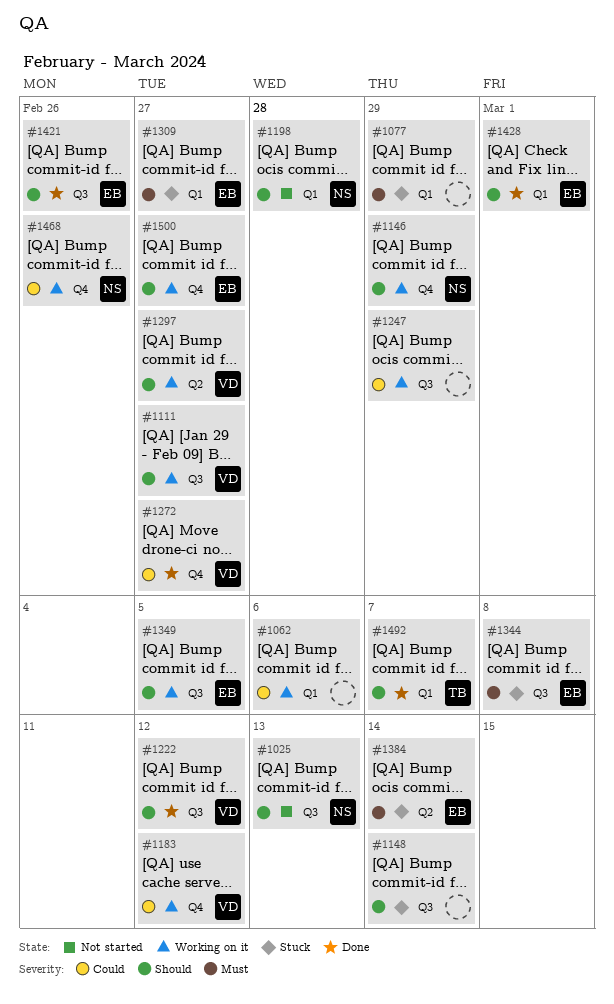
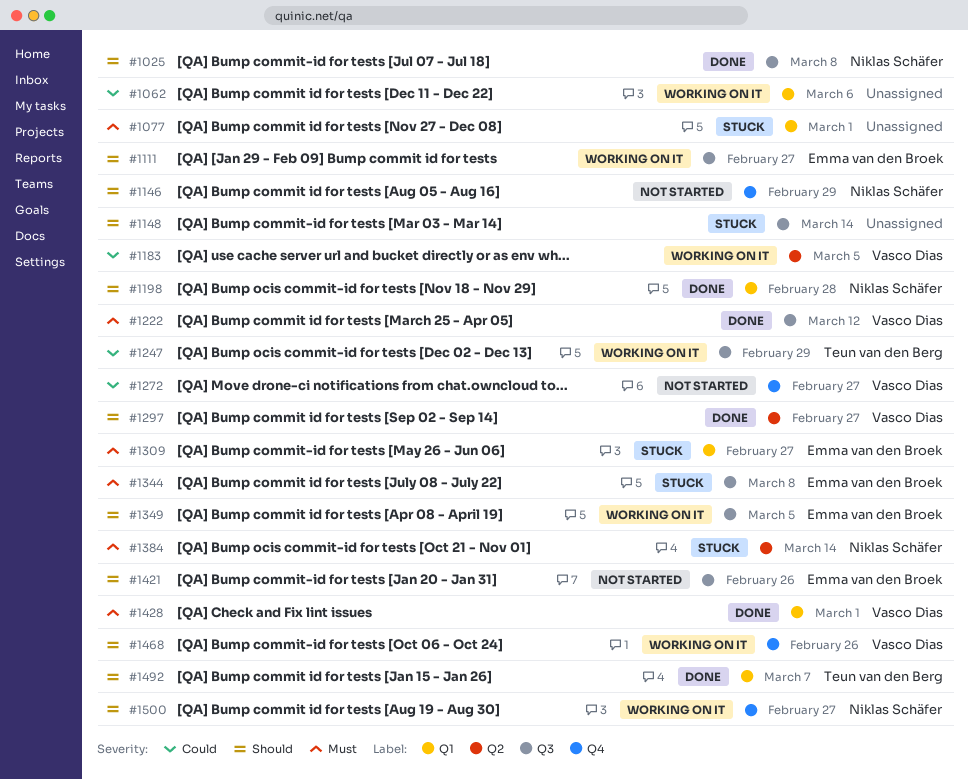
#1025, status: Not started -> Done
#1025, due: Mar 13 -> Mar 8
#1077, due: Feb 29 -> Mar 1
#1111, owner: Vasco Dias -> Emma van den Broek
#1146, status: Working on it -> Not started
#1183, label: Q4 -> Q2
#1183, due: Mar 12 -> Mar 5
#1198, status: Not started -> Done
#1222, priority: Should -> Must
#1247, owner: none -> Teun van den Berg
#1272, status: Done -> Not started
#1297, status: Working on it -> Done
#1384, owner: Emma van den Broek -> Niklas Schäfer
#1421, status: Done -> Not started
#1428, owner: Emma van den Broek -> Vasco Dias
#1428, priority: Should -> Must
#1468, owner: Niklas Schäfer -> Vasco Dias
#1468, priority: Could -> Should
#1500, owner: Emma van den Broek -> Niklas Schäfer

